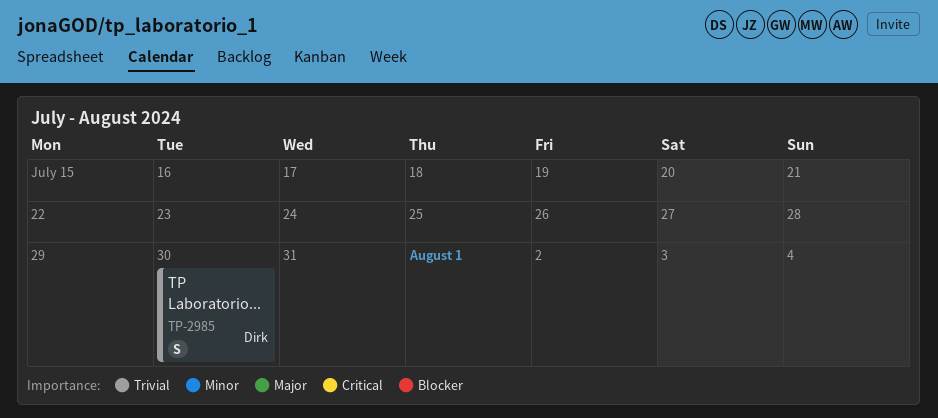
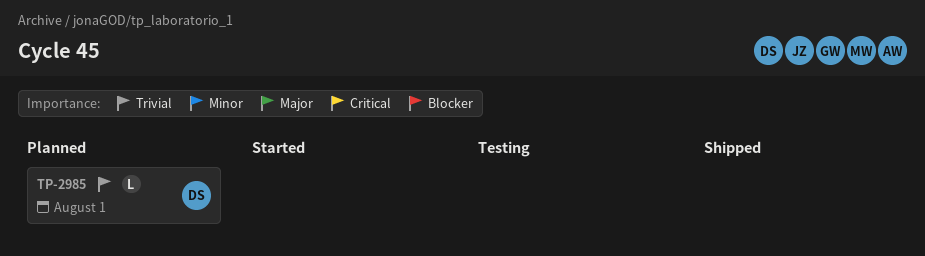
TP-2985, estimate: S -> L
TP-2985, due: Jul 30 -> Aug 1

